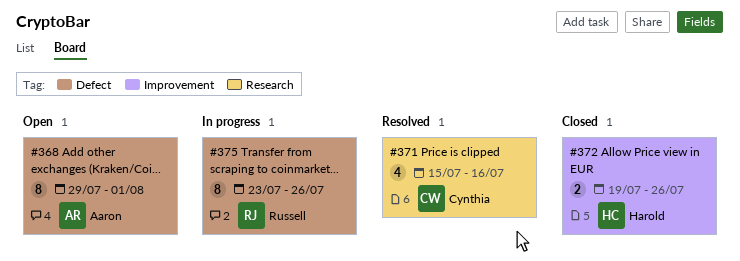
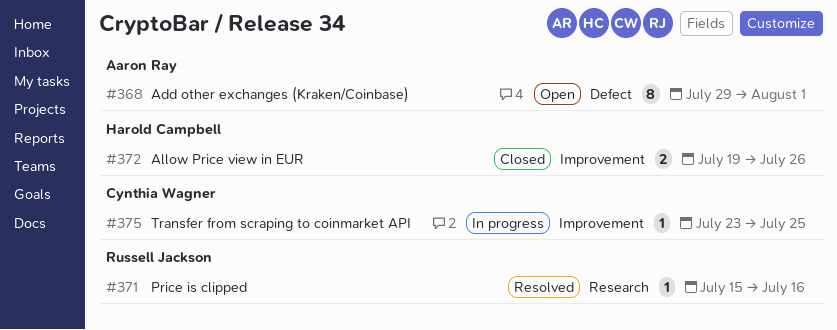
#371, owner: Cynthia Wagner -> Russell Jackson
#371, estimate: 4 -> 1
#375, owner: Russell Jackson -> Cynthia Wagner
#375, label: Defect -> Improvement
#375, estimate: 8 -> 1
#375, due: Jul 26 -> Jul 25

